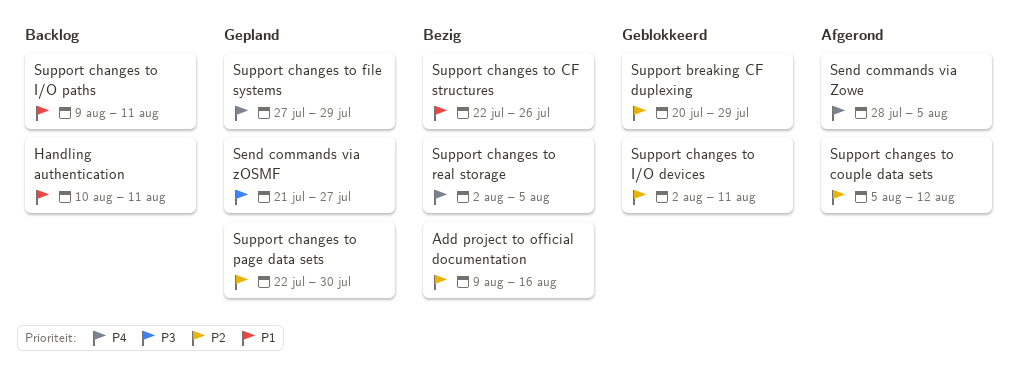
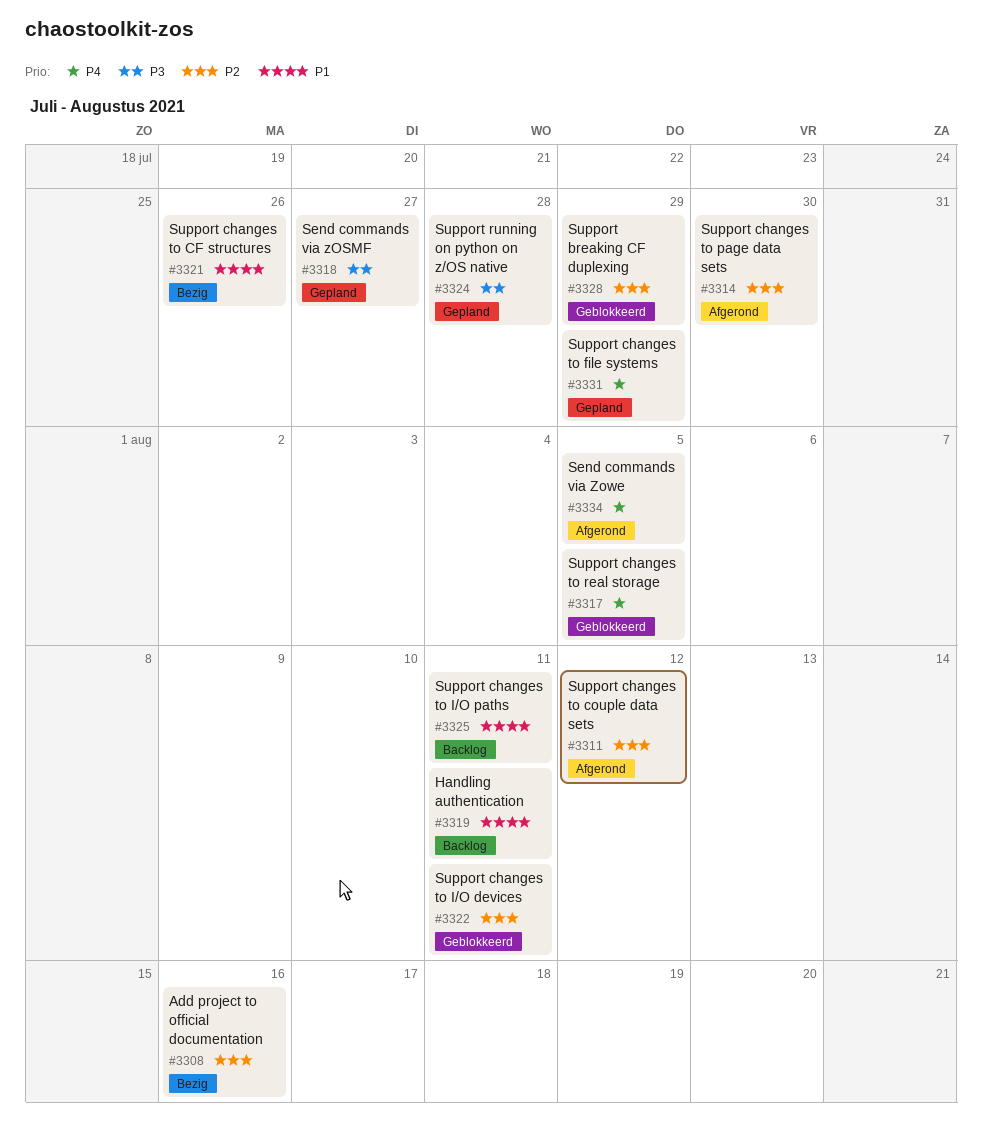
Support changes to page data sets, status: Gepland -> Afgerond
Support changes to real storage, status: Bezig -> Geblokkeerd
Support running on python on z/OS native: none -> present

